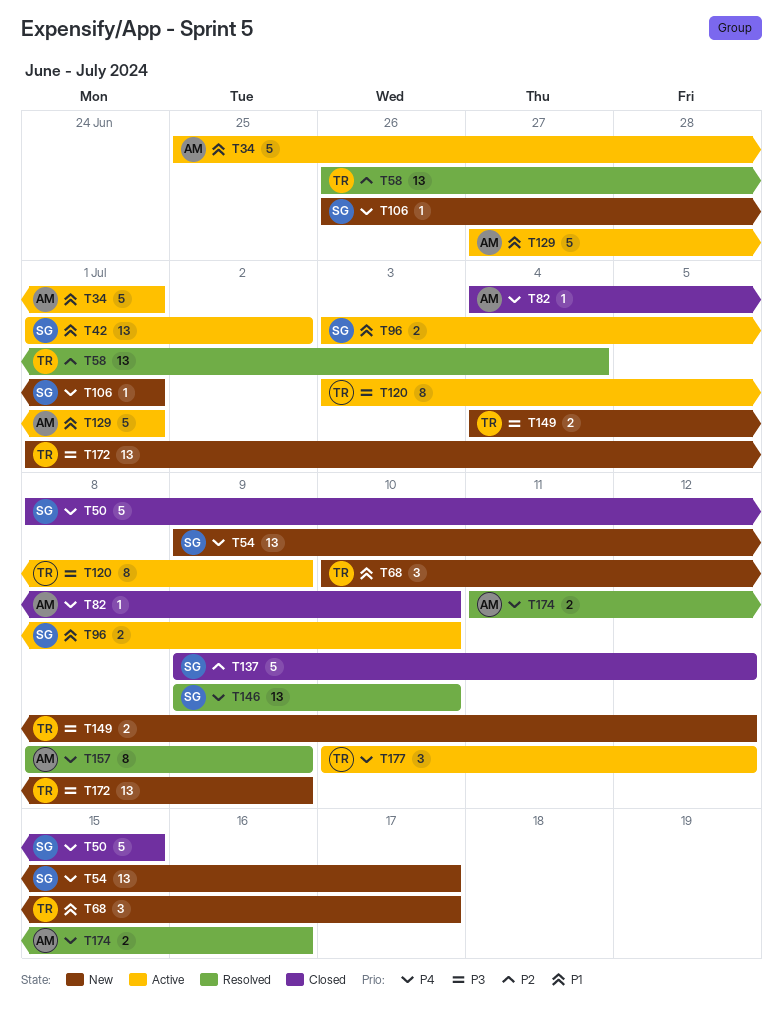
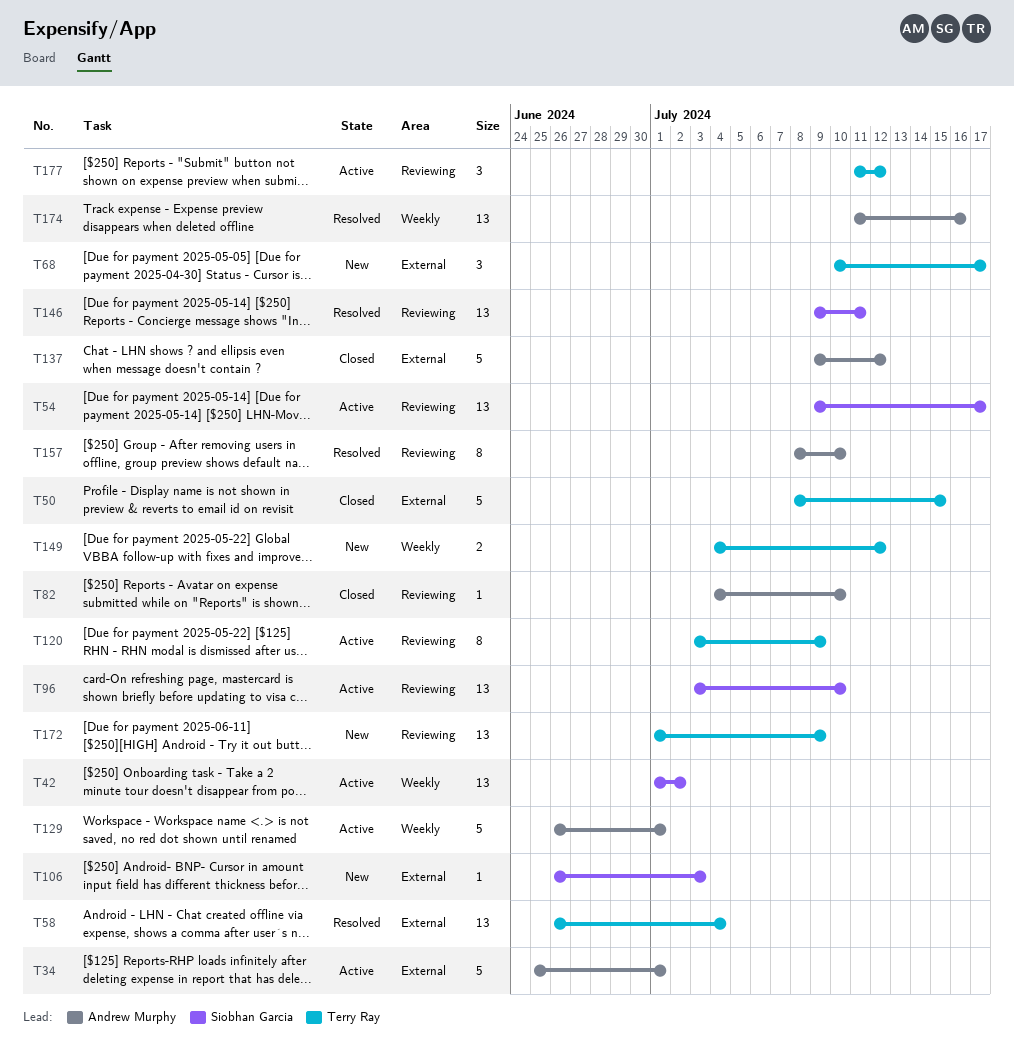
T50, owner: Siobhan Garcia -> Terry Ray
T54, status: New -> Active
T96, estimate: 2 -> 13
T106, due: Jul 1 -> Jul 3
T129, start: Jun 27 -> Jun 26
T137, owner: Siobhan Garcia -> Andrew Murphy
T146, due: Jul 10 -> Jul 11
T157, due: Jul 9 -> Jul 10
T174, estimate: 2 -> 13
T177, start: Jul 10 -> Jul 11

